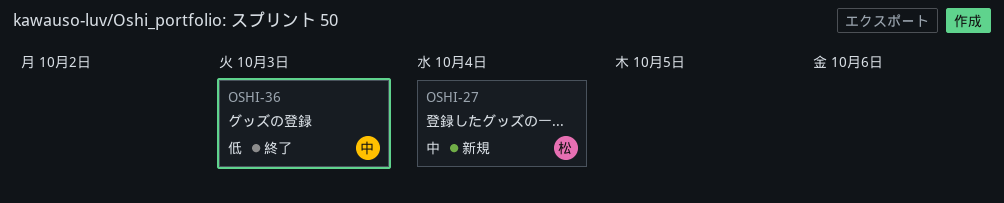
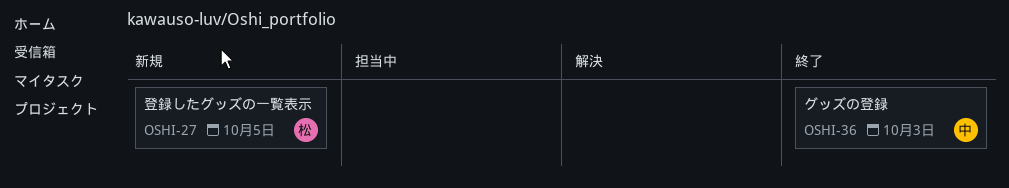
OSHI-27, due: Oct 4 -> Oct 5

